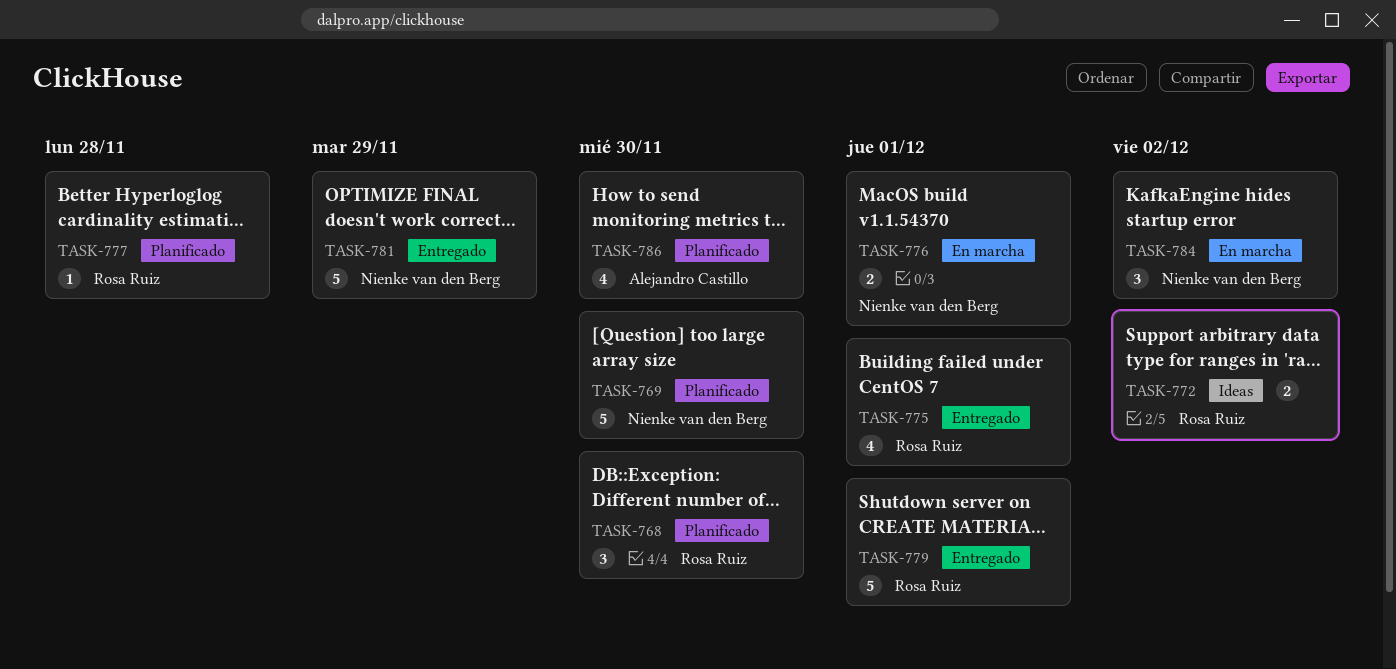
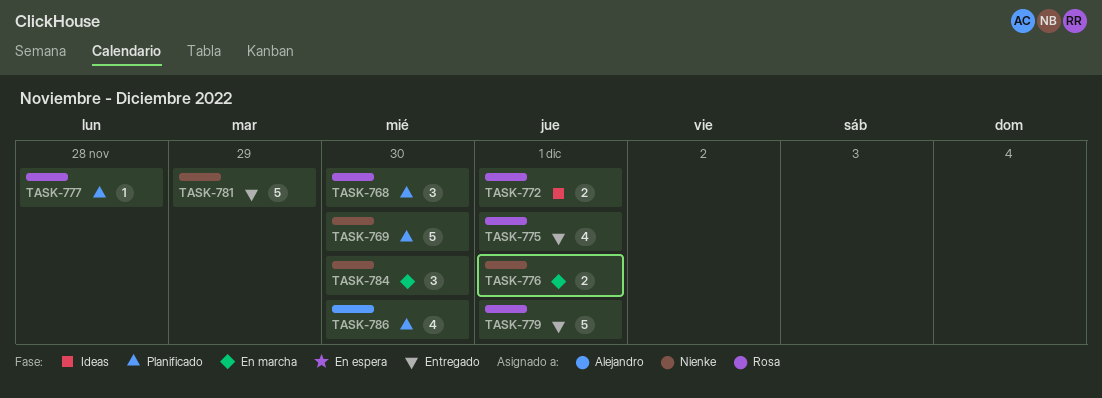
TASK-772, due: Dec 2 -> Dec 1
TASK-784, due: Dec 2 -> Nov 30

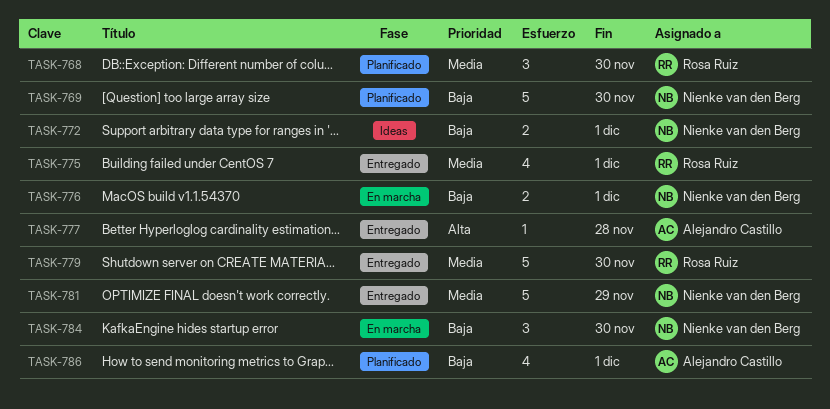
TASK-772, owner: Rosa Ruiz -> Nienke van den Berg
TASK-777, status: Planificado -> Entregado
TASK-777, owner: Rosa Ruiz -> Alejandro Castillo
TASK-779, due: Dec 1 -> Nov 30
TASK-786, due: Nov 30 -> Dec 1

